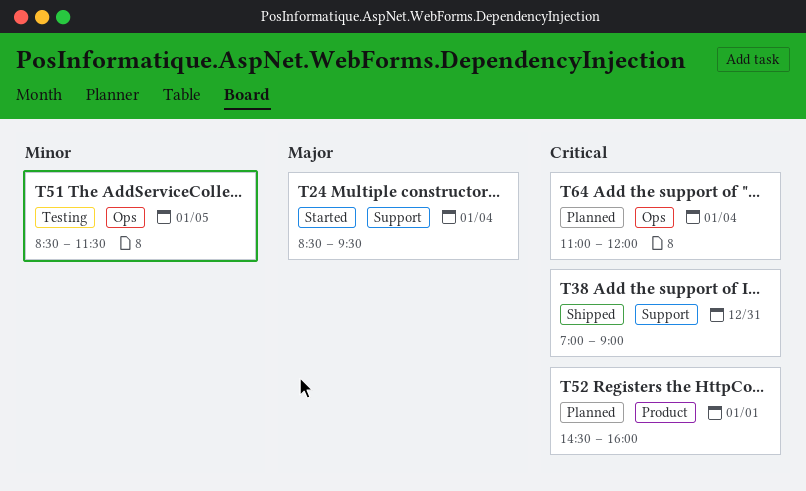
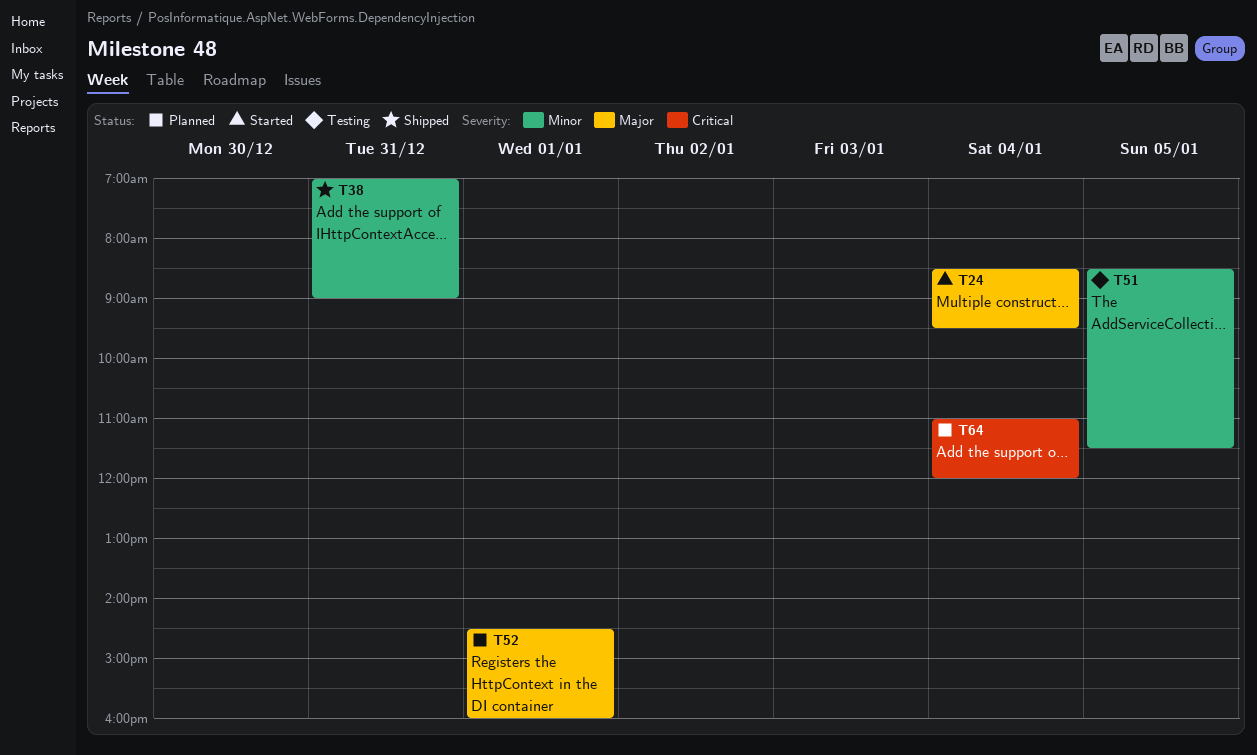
T38, priority: Critical -> Minor
T52, priority: Critical -> Major

